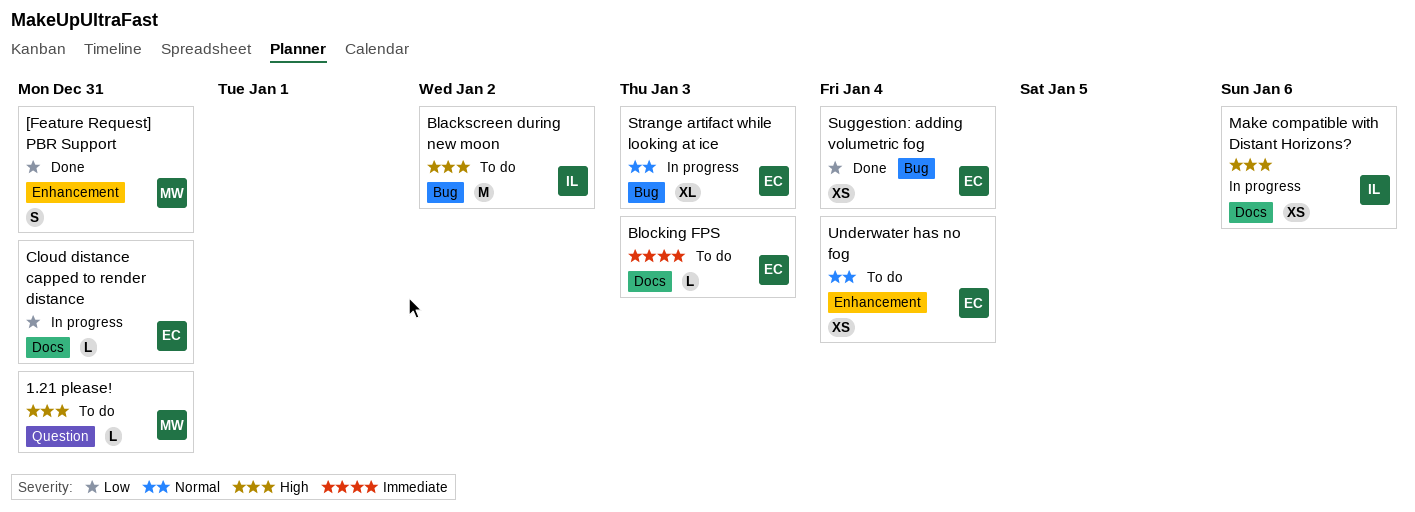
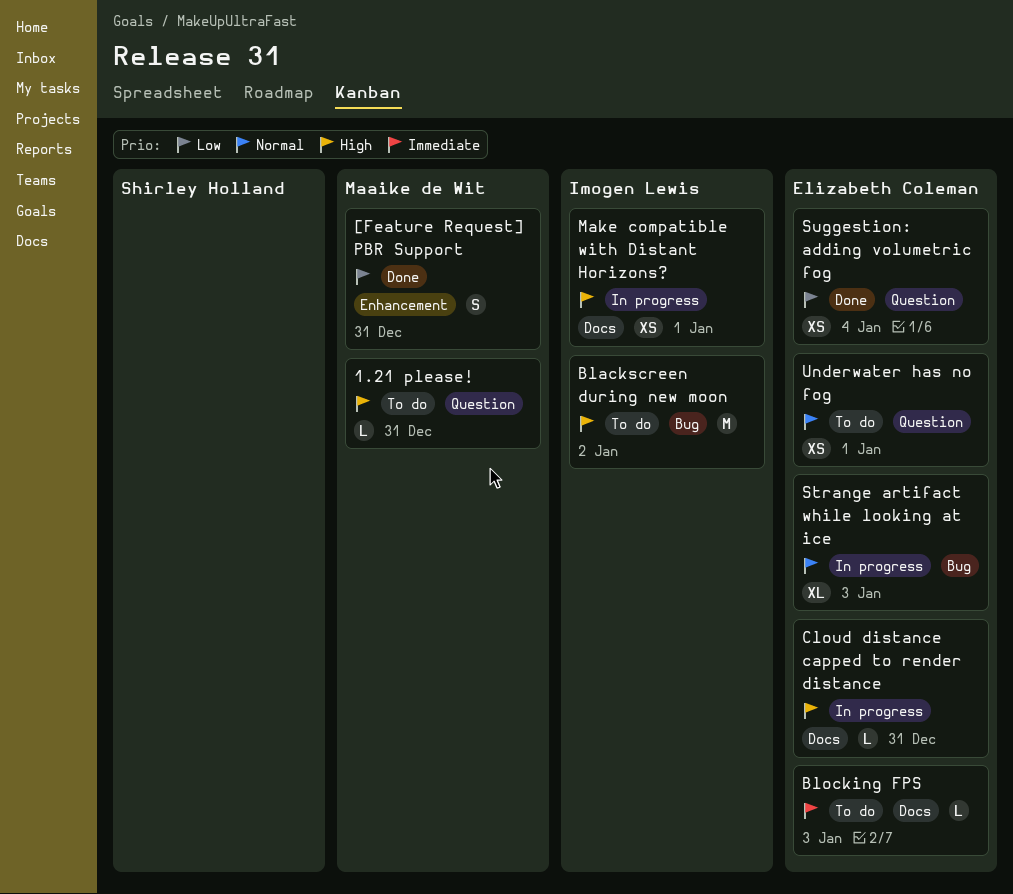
Cloud distance capped to render distance, priority: Low -> High
Make compatible with Distant Horizons?, due: Jan 6 -> Jan 1
Suggestion: adding volumetric fog, label: Bug -> Question
Underwater has no fog, label: Enhancement -> Question
Underwater has no fog, due: Jan 4 -> Jan 1

